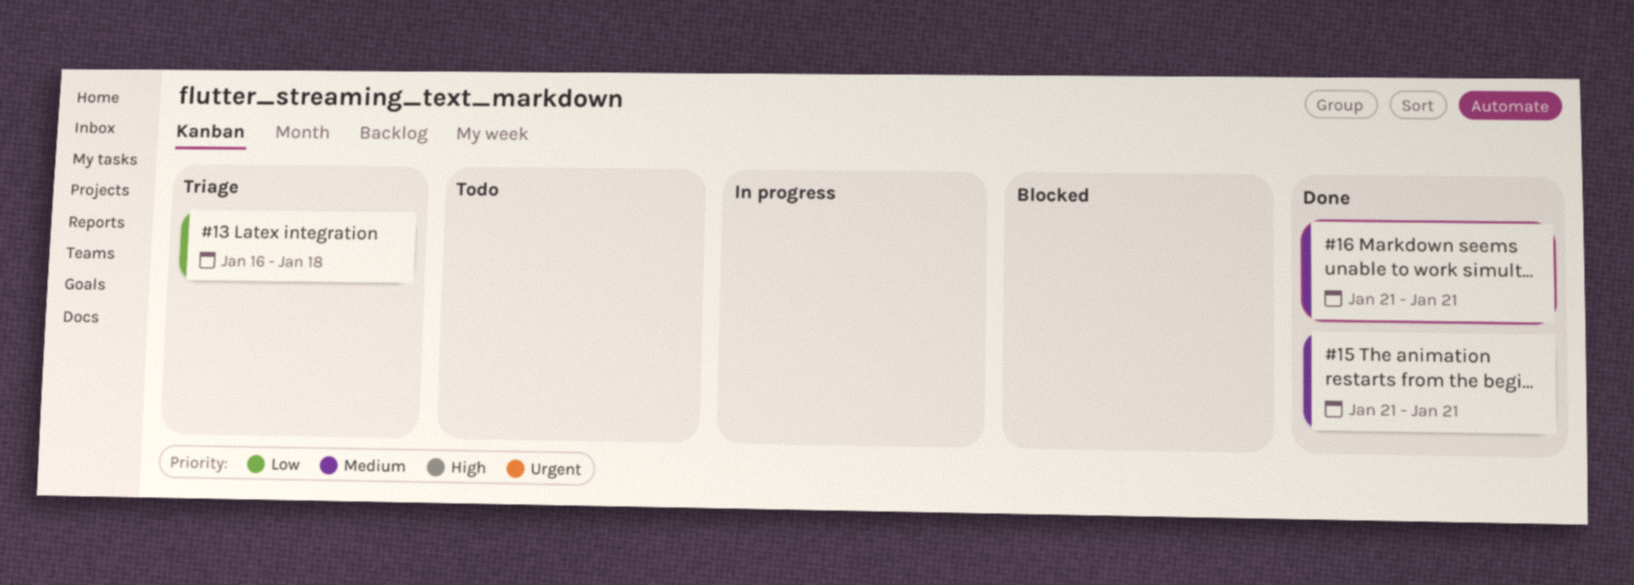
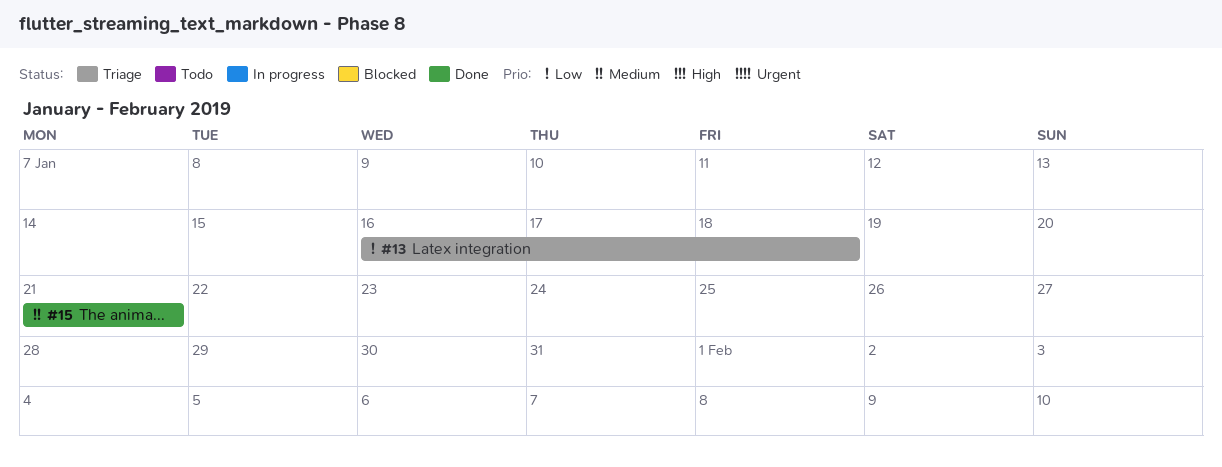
#16: present -> none

